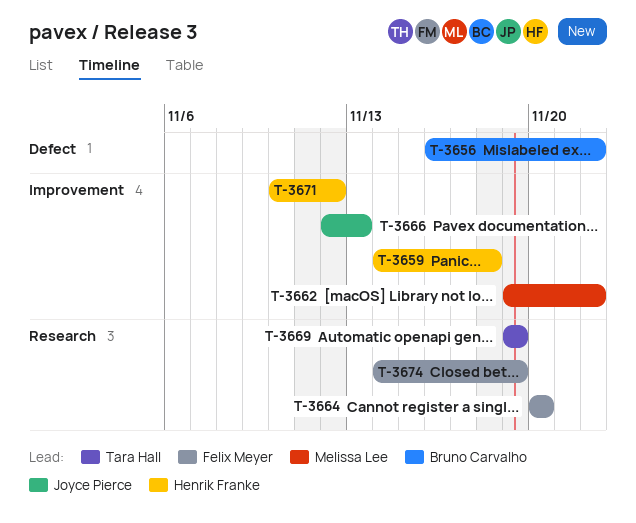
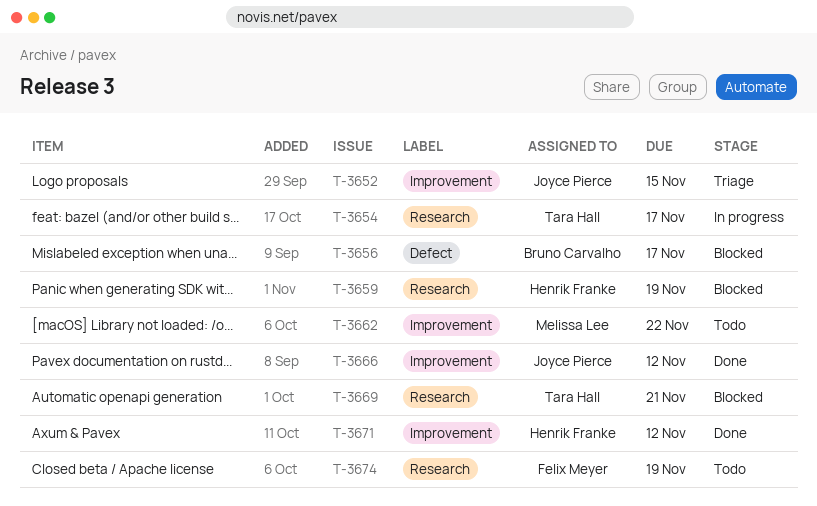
T-3652: none -> present
T-3654: none -> present
T-3656, due: Nov 22 -> Nov 17
T-3659, label: Improvement -> Research
T-3659, due: Nov 18 -> Nov 19
T-3664: present -> none
T-3666, due: Nov 13 -> Nov 12
T-3669, due: Nov 19 -> Nov 21

